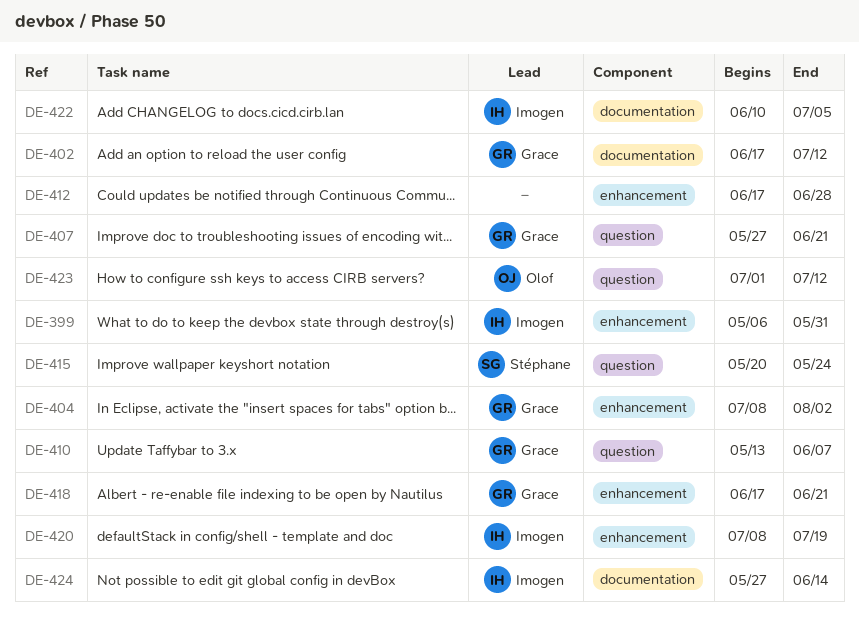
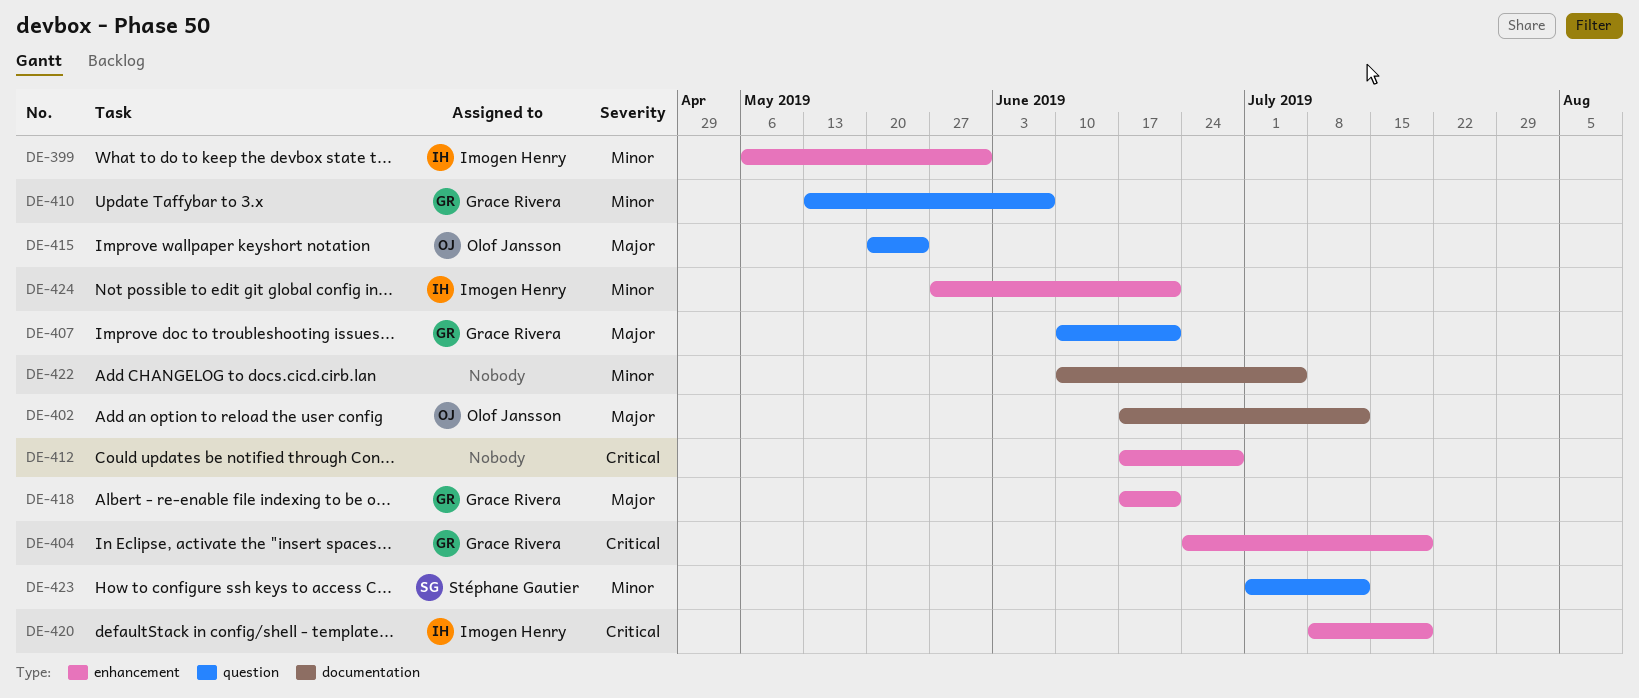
DE-402, owner: Grace Rivera -> Olof Jansson
DE-404, start: Jul 8 -> Jun 24
DE-404, due: Aug 2 -> Jul 19
DE-407, start: May 27 -> Jun 10
DE-415, owner: Stéphane Gautier -> Olof Jansson
DE-422, owner: Imogen Henry -> none
DE-423, owner: Olof Jansson -> Stéphane Gautier
DE-424, label: documentation -> enhancement
DE-424, due: Jun 14 -> Jun 21

